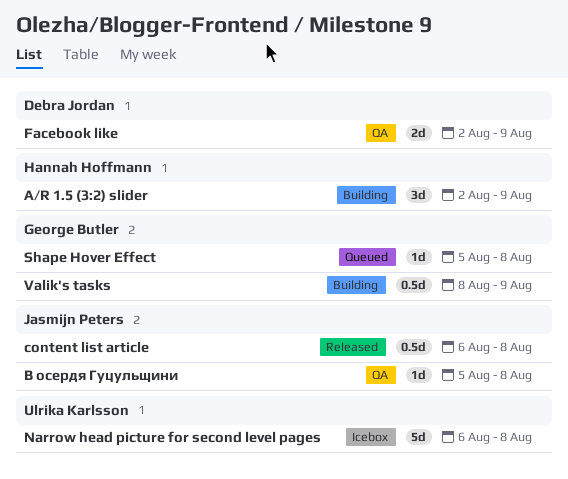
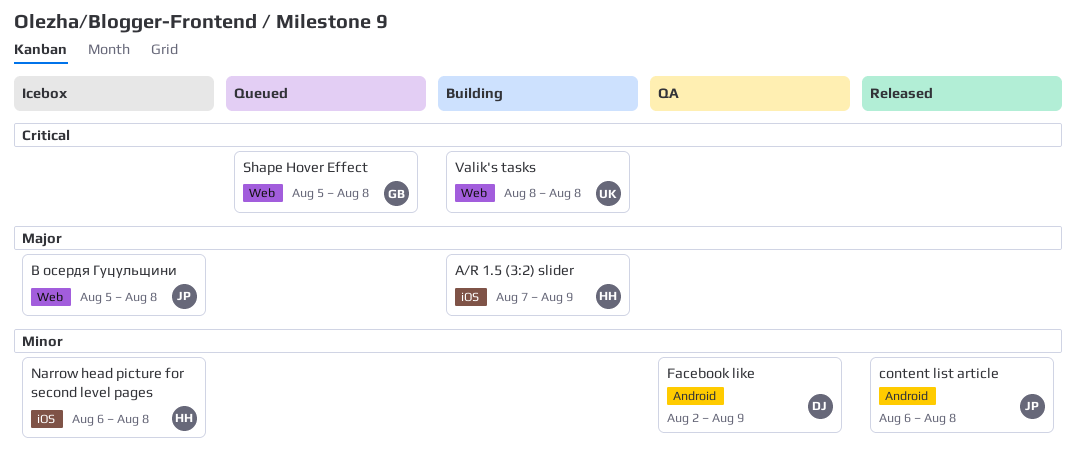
A/R 1.5 (3:2) slider, start: Aug 2 -> Aug 7
Narrow head picture for second level pages, owner: Ulrika Karlsson -> Hannah Hoffmann
Valik's tasks, owner: George Butler -> Ulrika Karlsson
Valik's tasks, due: Aug 9 -> Aug 8
В осердя Гуцульщини, status: QA -> Icebox

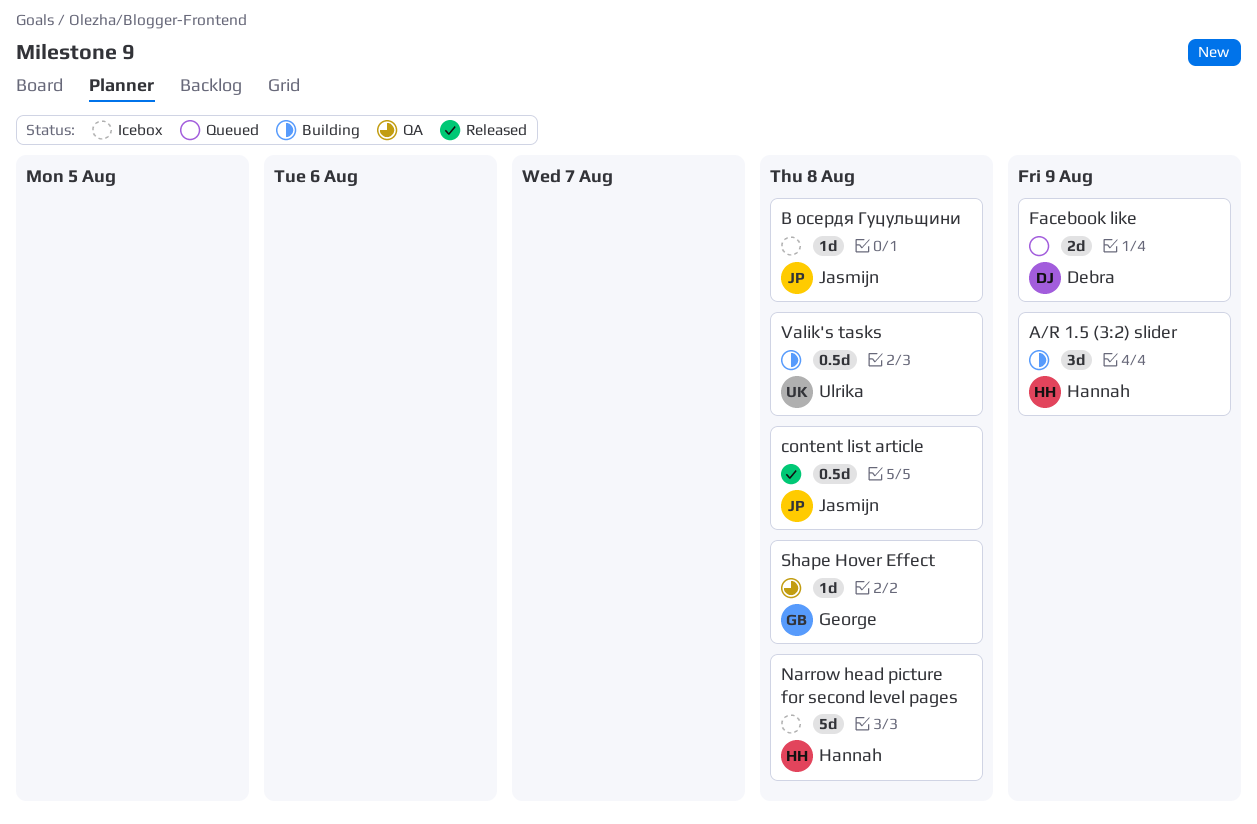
Facebook like, status: QA -> Queued
Shape Hover Effect, status: Queued -> QA

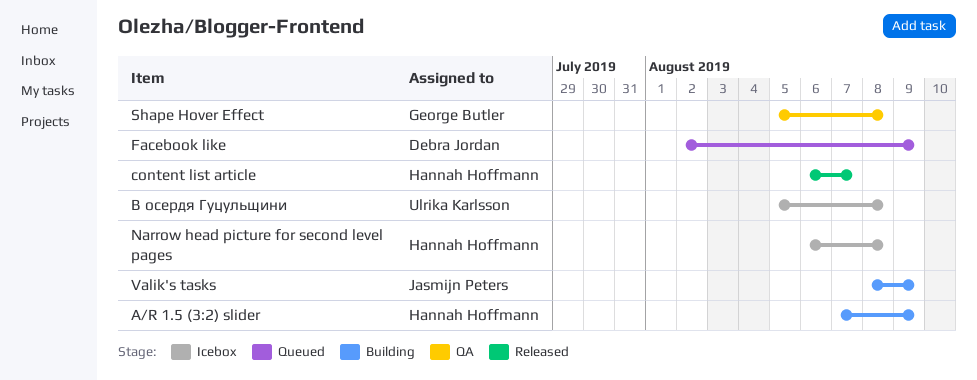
content list article, owner: Jasmijn Peters -> Hannah Hoffmann
content list article, due: Aug 8 -> Aug 7
Valik's tasks, owner: Ulrika Karlsson -> Jasmijn Peters
Valik's tasks, due: Aug 8 -> Aug 9
В осердя Гуцульщини, owner: Jasmijn Peters -> Ulrika Karlsson

